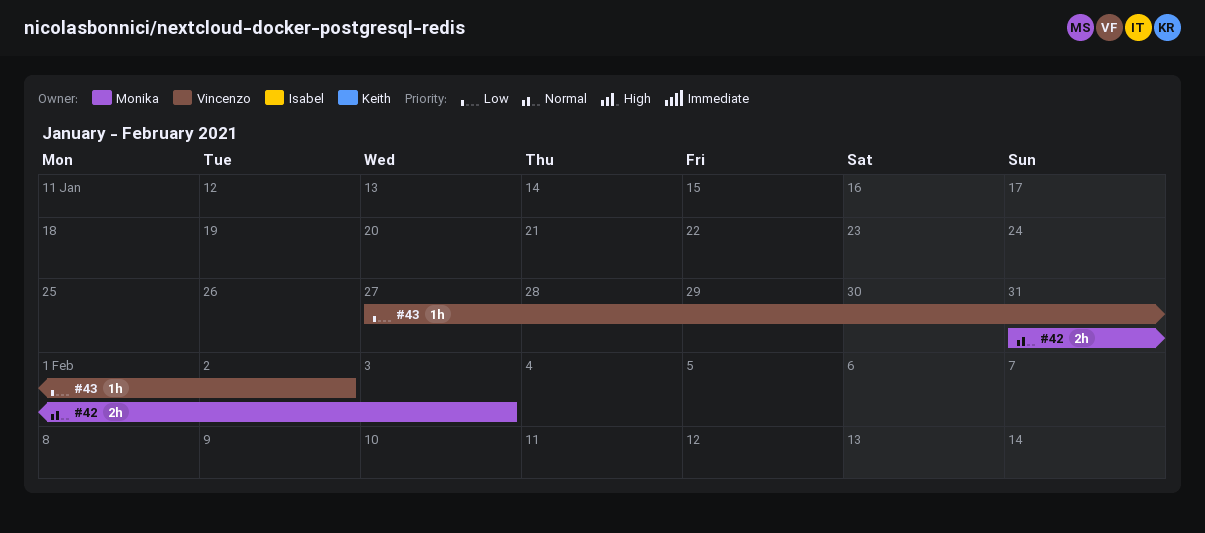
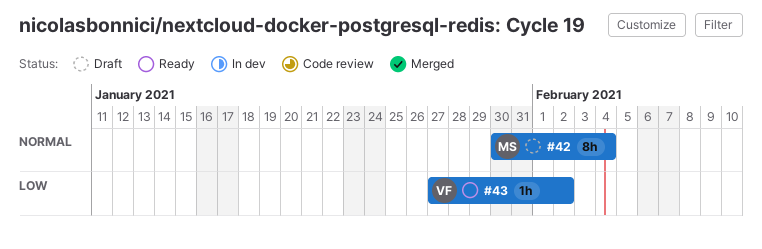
#42, estimate: 2h -> 8h
#42, start: Jan 31 -> Jan 30
#42, due: Feb 3 -> Feb 4

